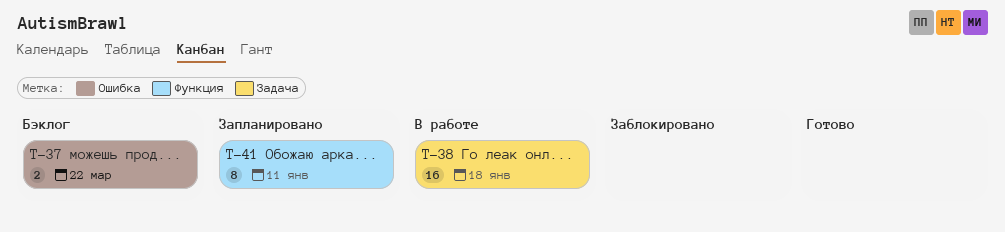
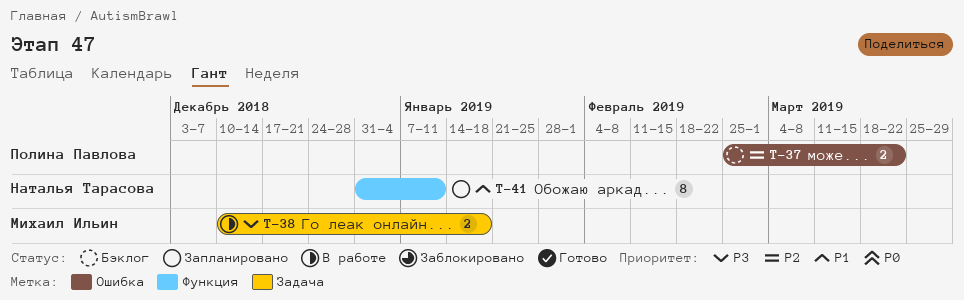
T-38, estimate: 16 -> 2

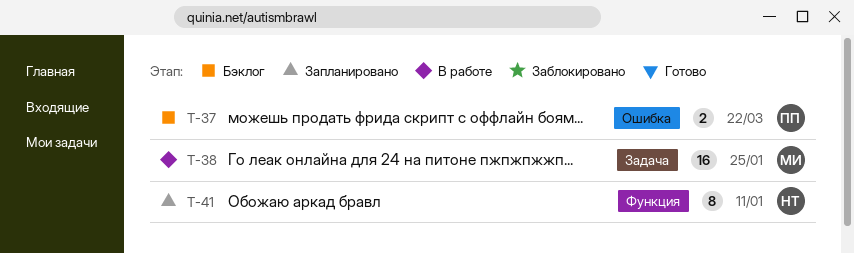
T-38, estimate: 2 -> 16
T-38, due: Jan 18 -> Jan 25

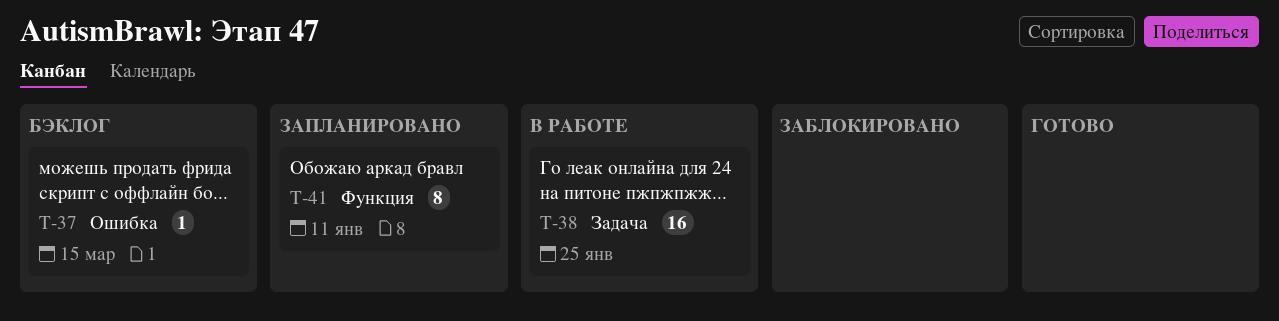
T-37, estimate: 2 -> 1
T-37, due: Mar 22 -> Mar 15

